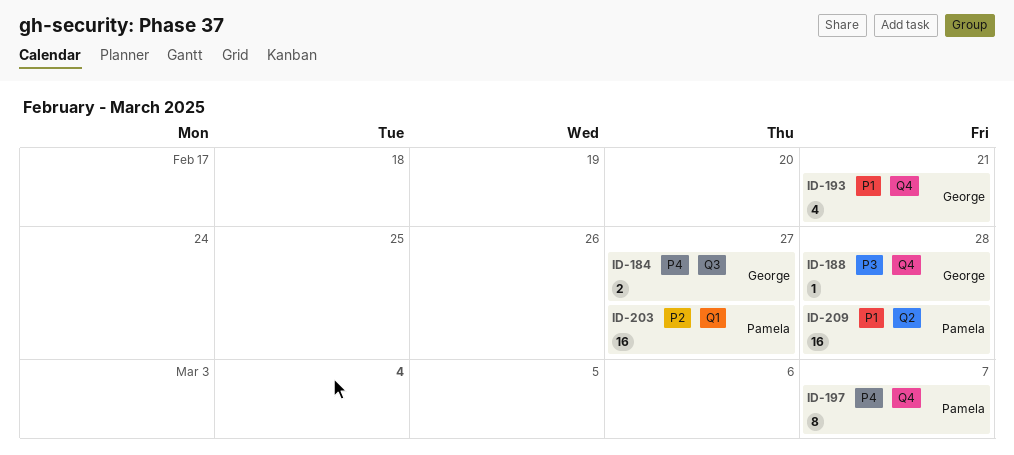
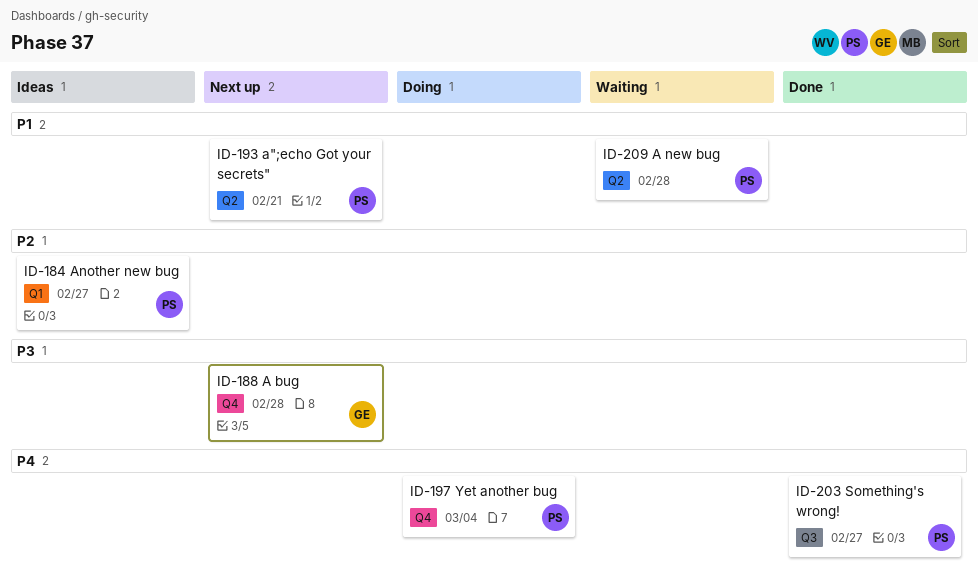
ID-184, owner: George -> Pamela
ID-184, priority: P4 -> P2
ID-184, label: Q3 -> Q1
ID-193, owner: George -> Pamela
ID-193, label: Q4 -> Q2
ID-197, due: Mar 7 -> Mar 4
ID-203, priority: P2 -> P4
ID-203, label: Q1 -> Q3

